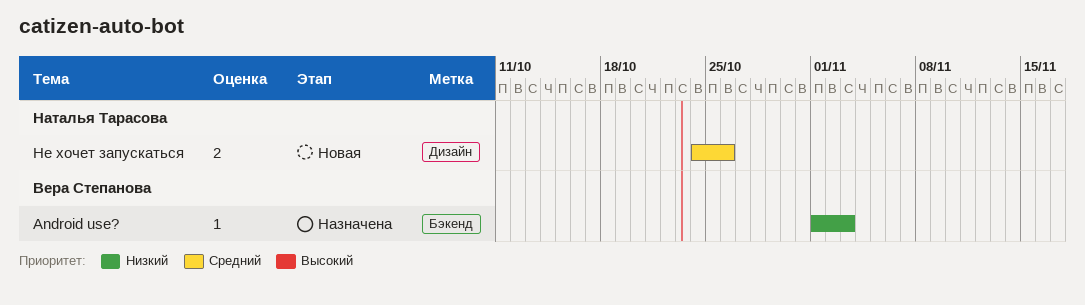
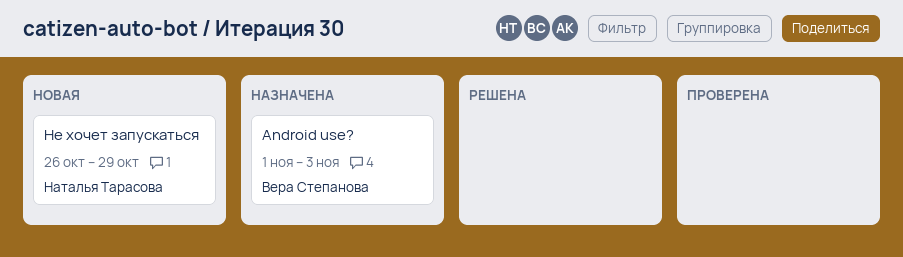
Не хочет запускаться, start: Oct 24 -> Oct 26
Не хочет запускаться, due: Oct 26 -> Oct 29

